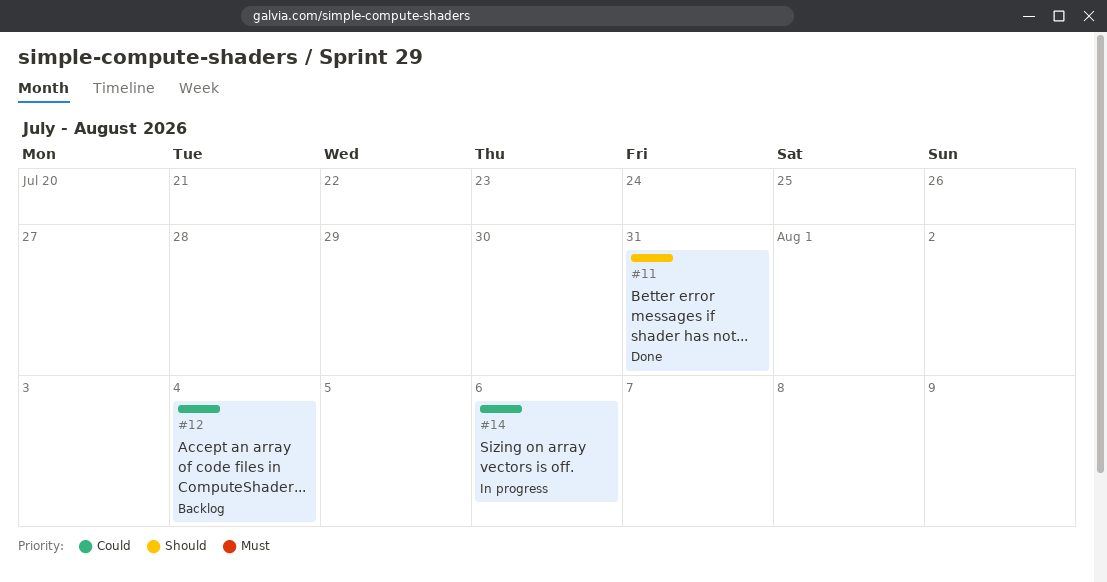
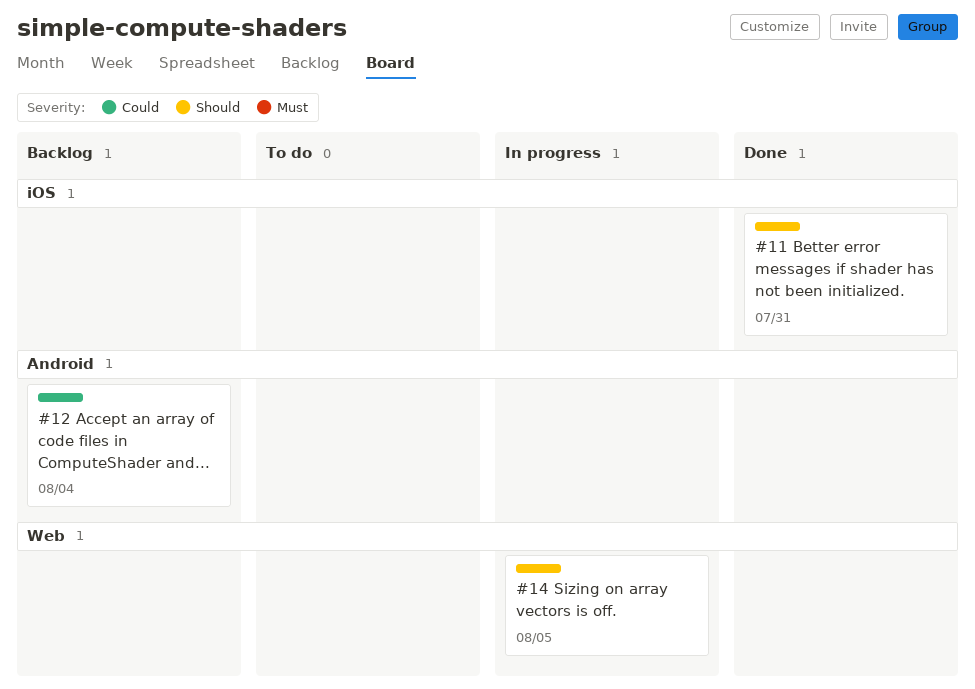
#14, priority: Could -> Should
#14, due: Aug 6 -> Aug 5

